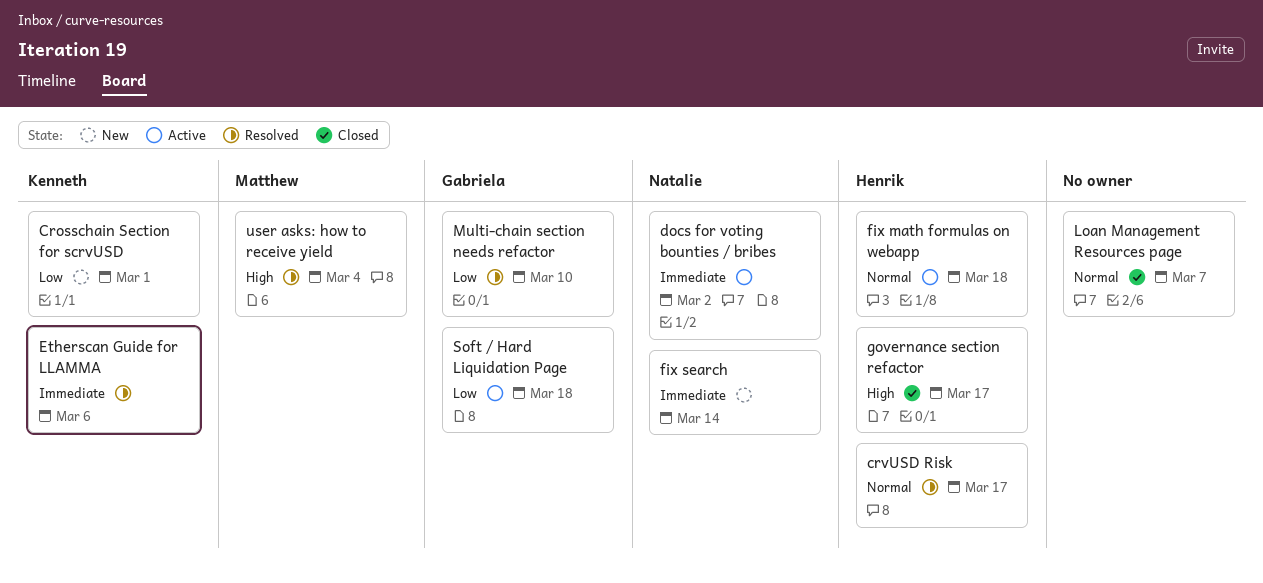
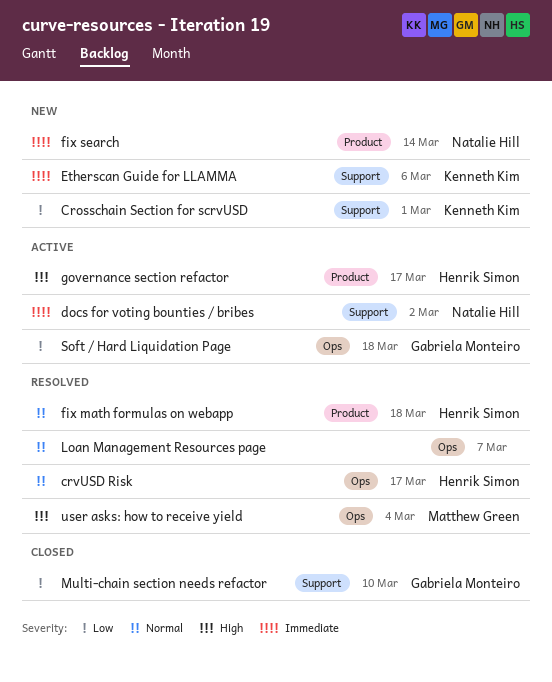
Etherscan Guide for LLAMMA, status: Resolved -> New
fix math formulas on webapp, status: Active -> Resolved
governance section refactor, status: Closed -> Active
Loan Management Resources page, status: Closed -> Resolved
Multi-chain section needs refactor, status: Resolved -> Closed

